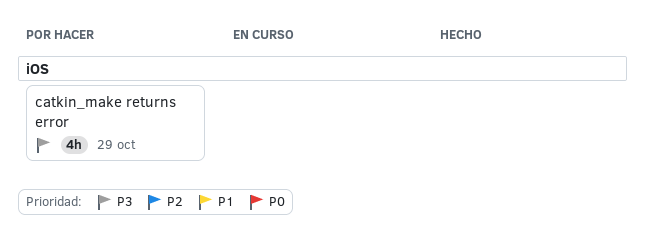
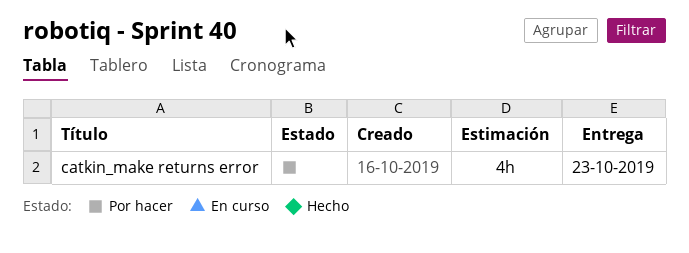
catkin_make returns error, due: Oct 29 -> Oct 23

